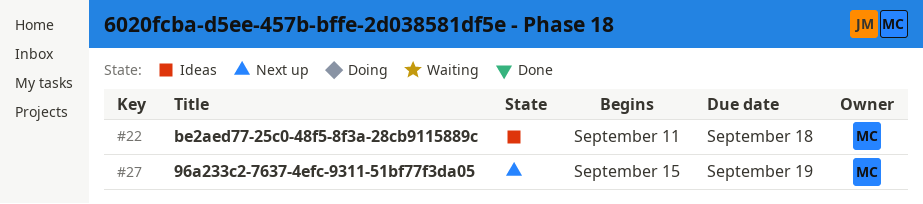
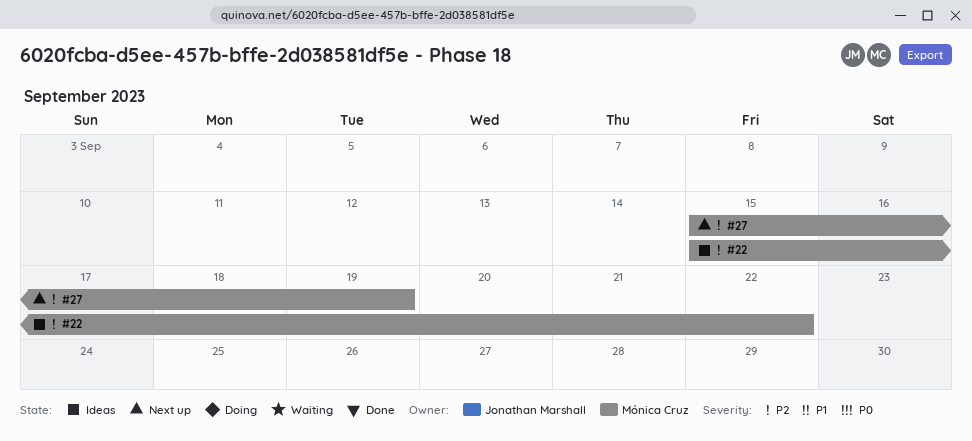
#22, start: Sep 11 -> Sep 15
#22, due: Sep 18 -> Sep 22

